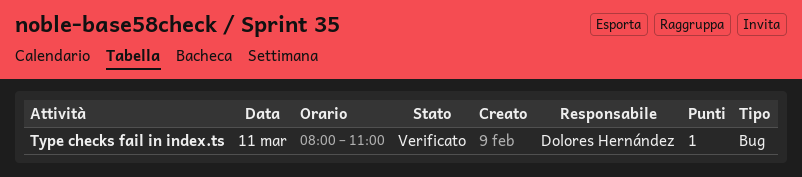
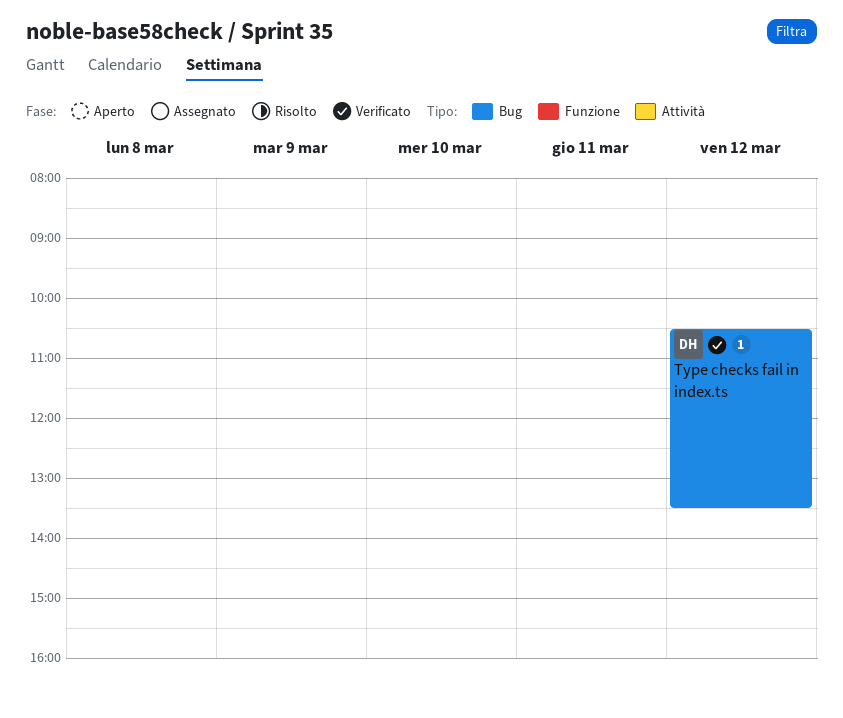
Type checks fail in index.ts, day: Mar 11 -> Mar 12
Type checks fail in index.ts, begins: 08:00 -> 10:30
Type checks fail in index.ts, ends: 11:00 -> 13:30

